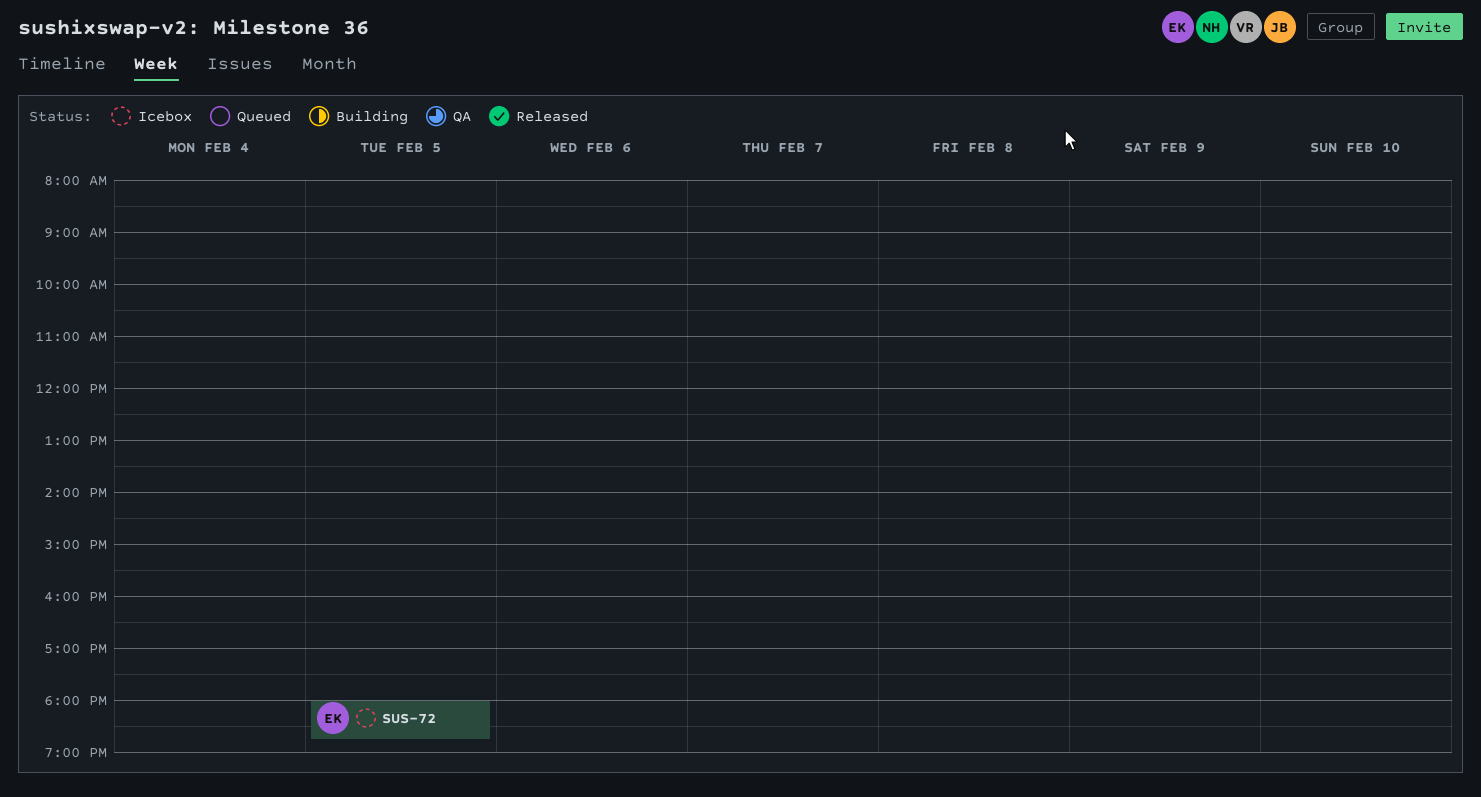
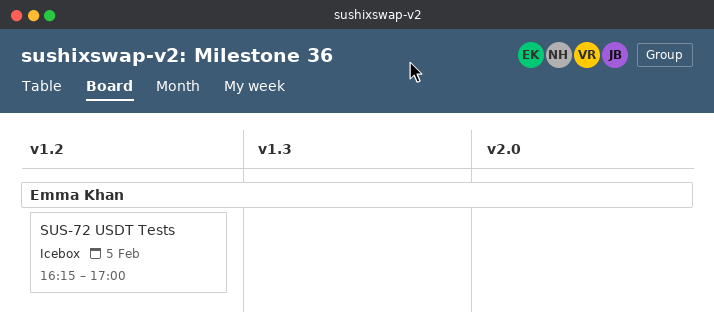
SUS-72, begins: 18:00 -> 16:15
SUS-72, ends: 18:45 -> 17:00

